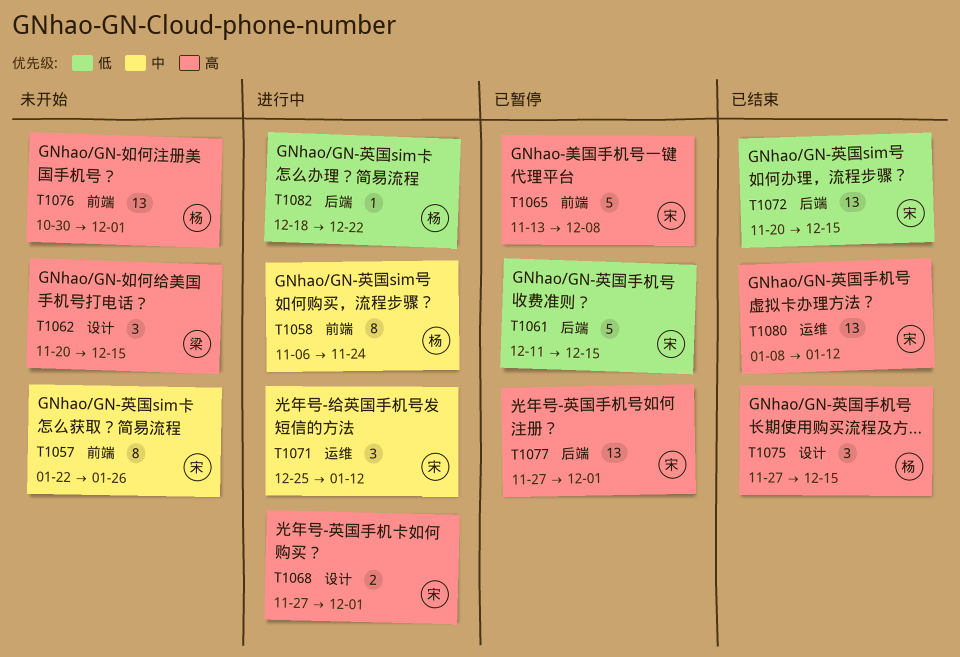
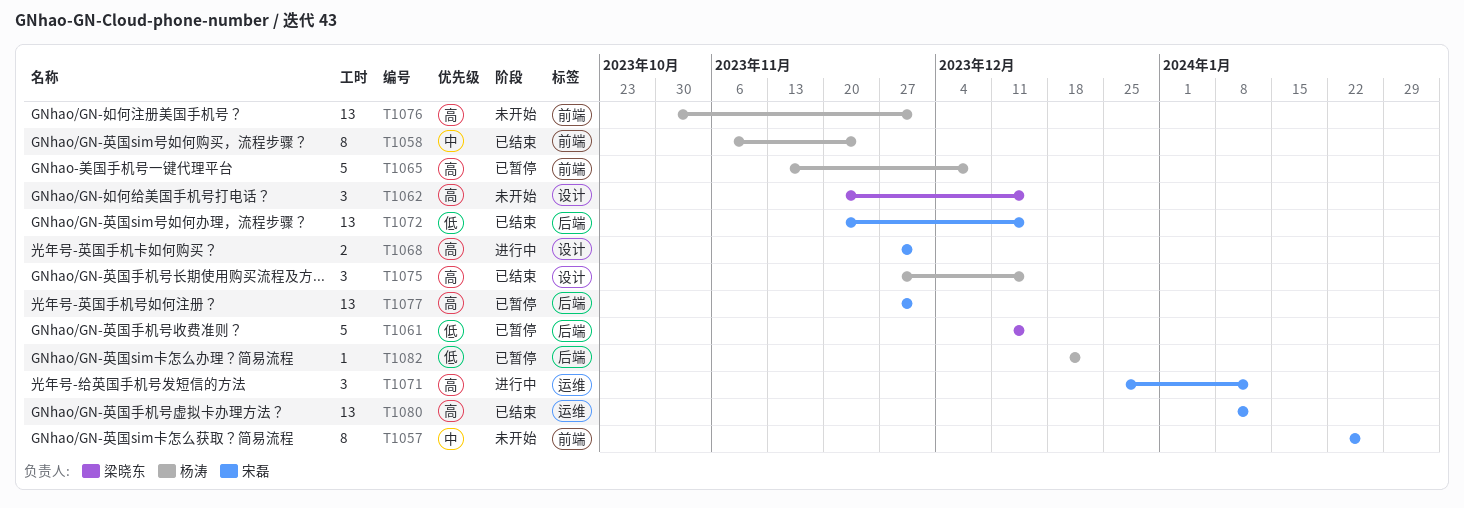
T1058, status: 进行中 -> 已结束
T1061, owner: 宋磊 -> 梁晓东
T1065, owner: 宋磊 -> 杨涛
T1071, priority: 中 -> 高
T1082, status: 进行中 -> 已暂停

